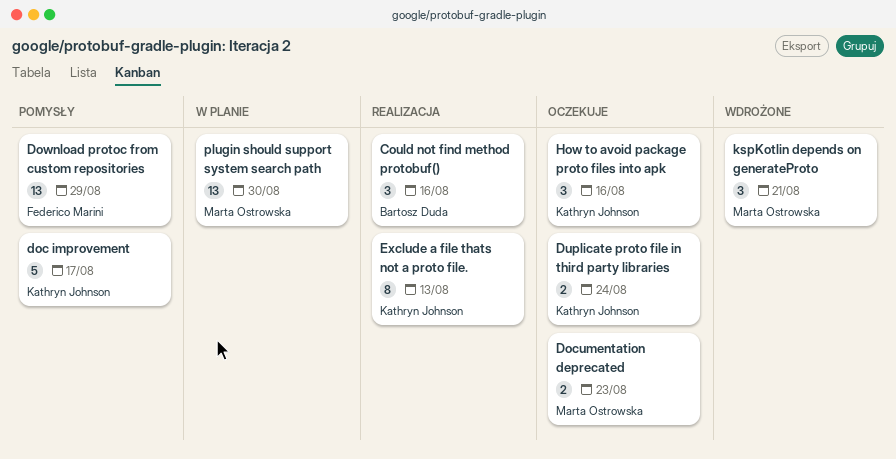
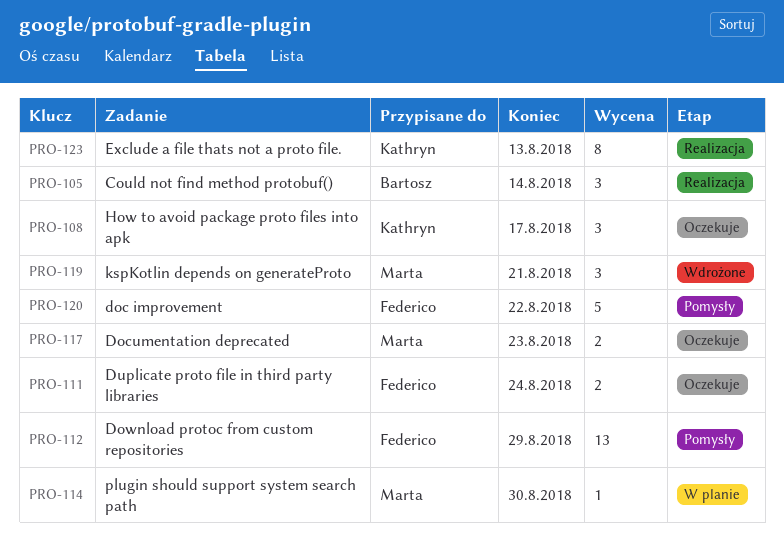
Could not find method protobuf(), due: Aug 16 -> Aug 14
doc improvement, owner: Kathryn Johnson -> Federico Marini
doc improvement, due: Aug 17 -> Aug 22
Duplicate proto file in third party libraries, owner: Kathryn Johnson -> Federico Marini
How to avoid package proto files into apk, due: Aug 16 -> Aug 17
plugin should support system search path, estimate: 13 -> 1

